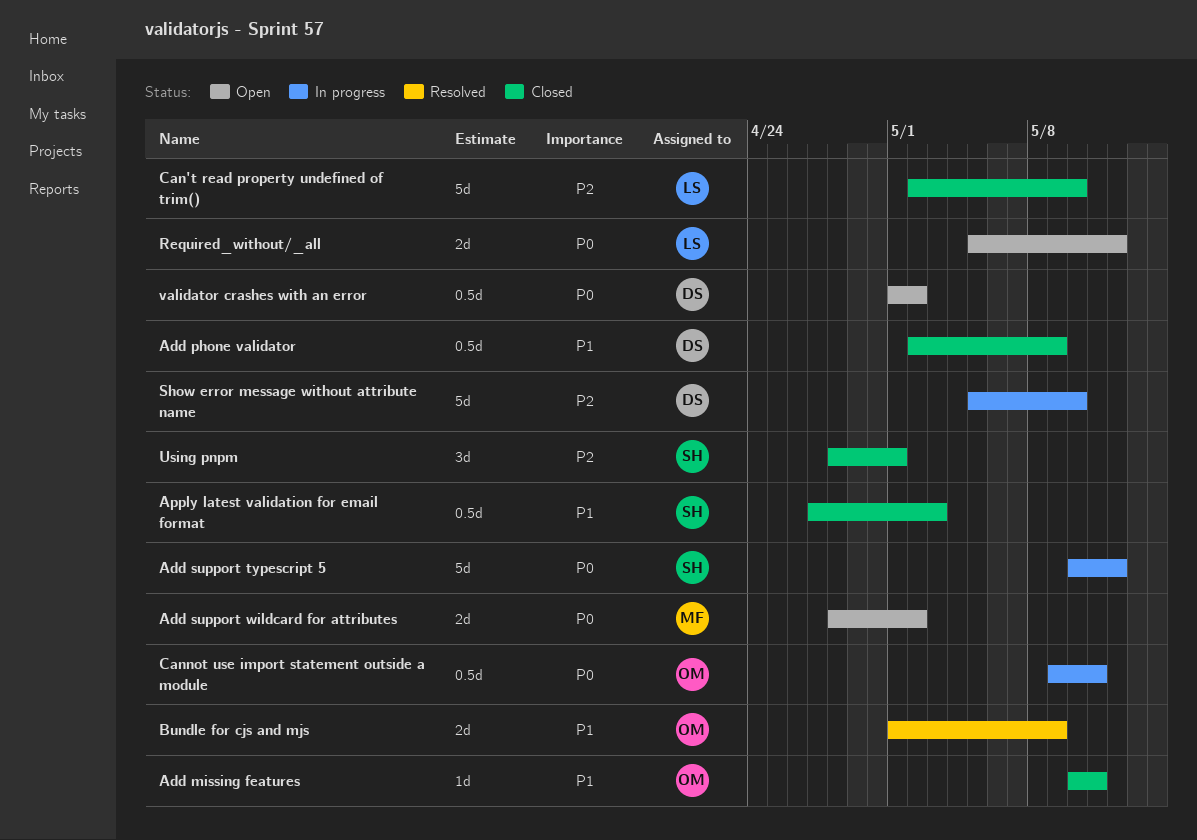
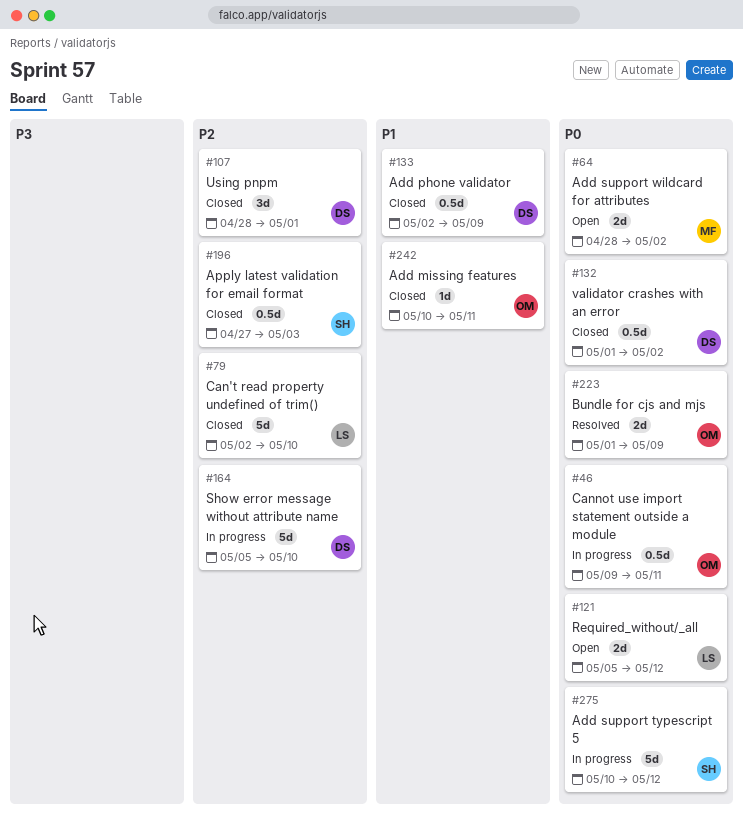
Apply latest validation for email format, priority: P1 -> P2
Bundle for cjs and mjs, priority: P1 -> P0
Using pnpm, owner: SH -> DS
validator crashes with an error, status: Open -> Closed

